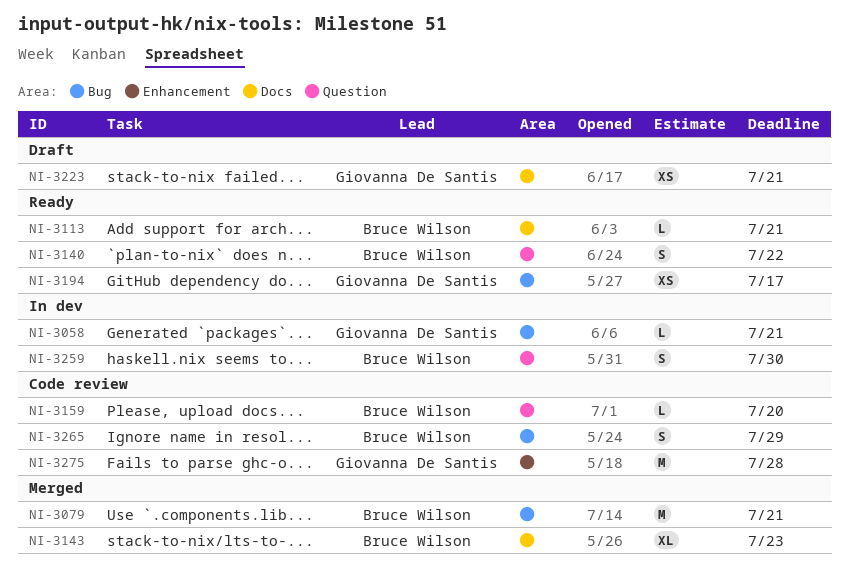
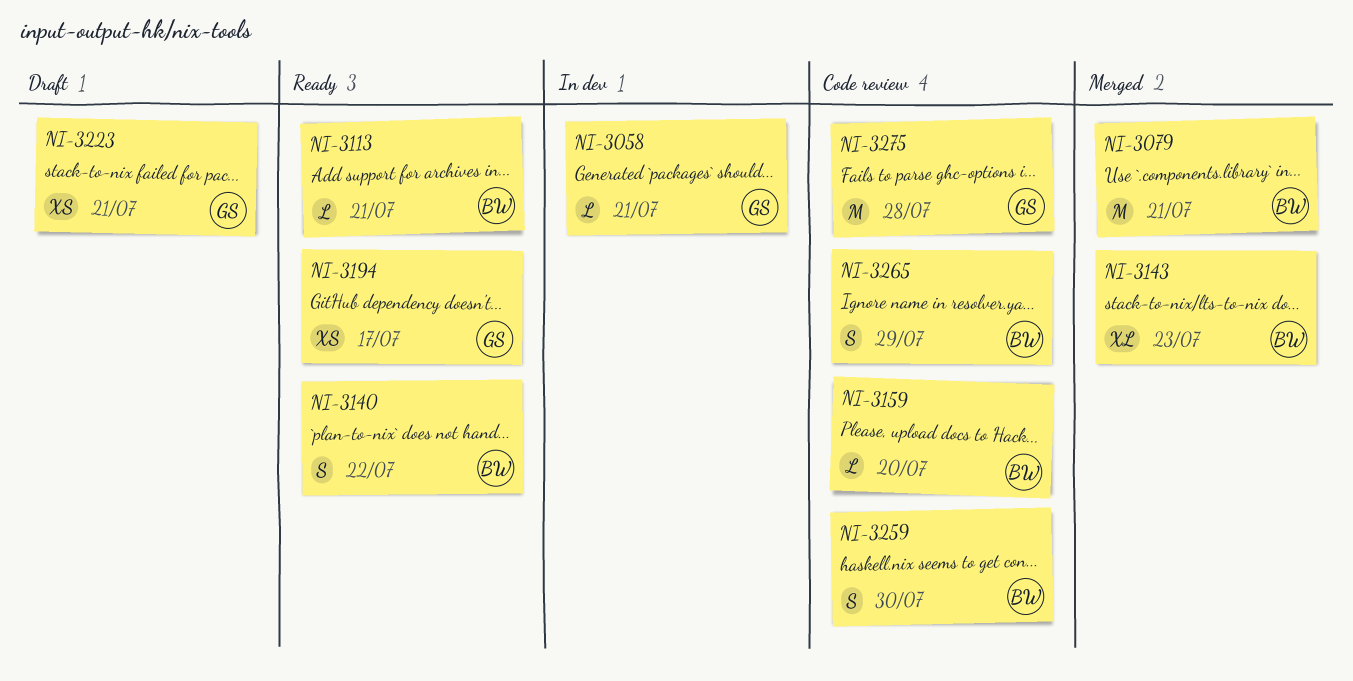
NI-3259, status: In dev -> Code review

